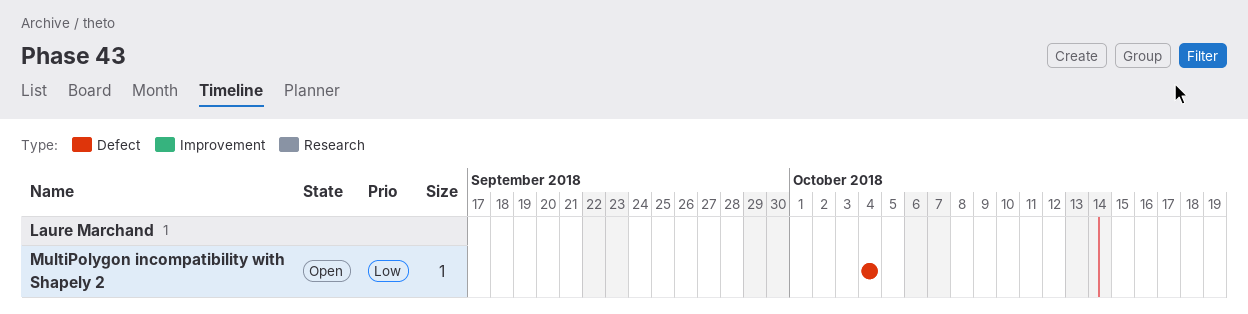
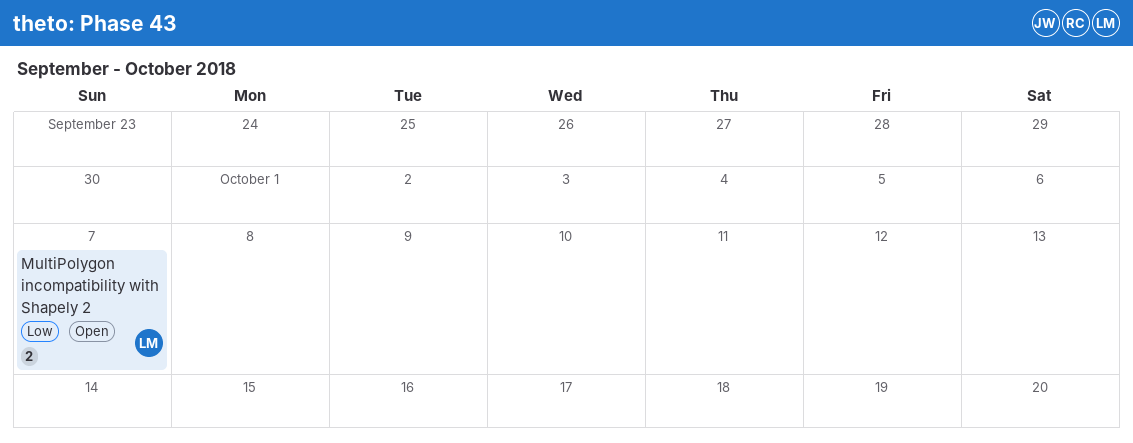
MultiPolygon incompatibility with Shapely 2, estimate: 1 -> 2
MultiPolygon incompatibility with Shapely 2, due: Oct 4 -> Oct 7

